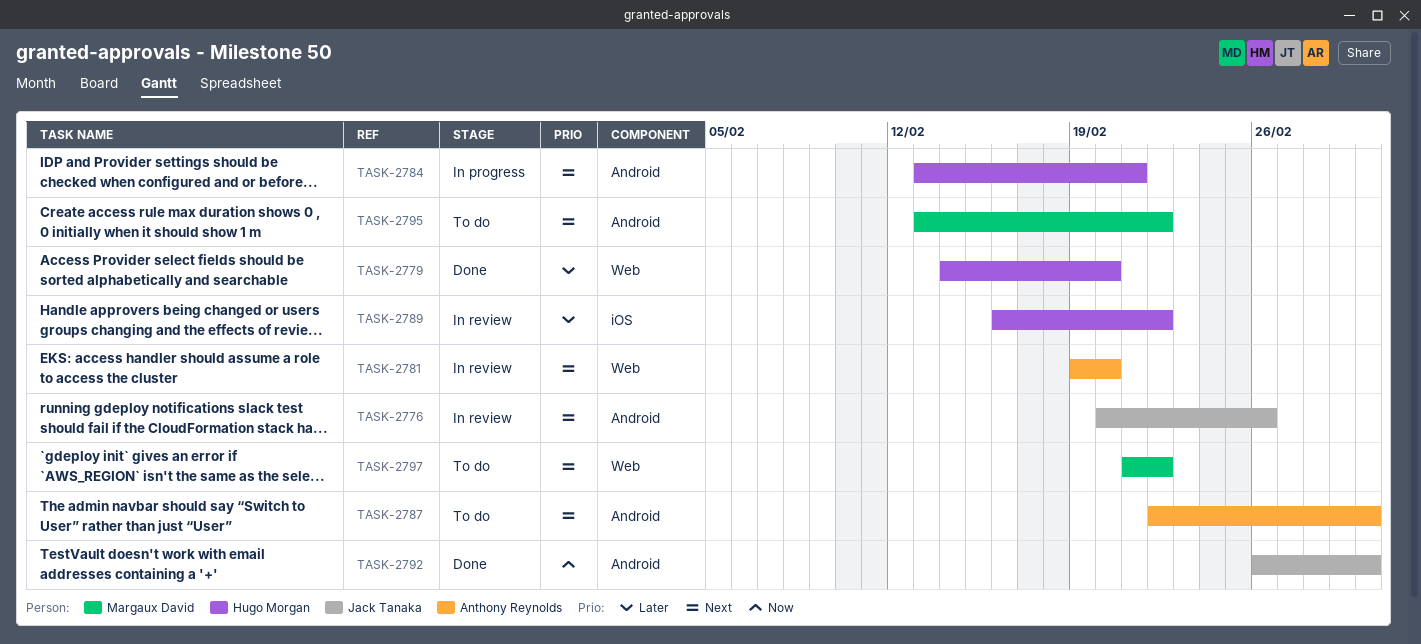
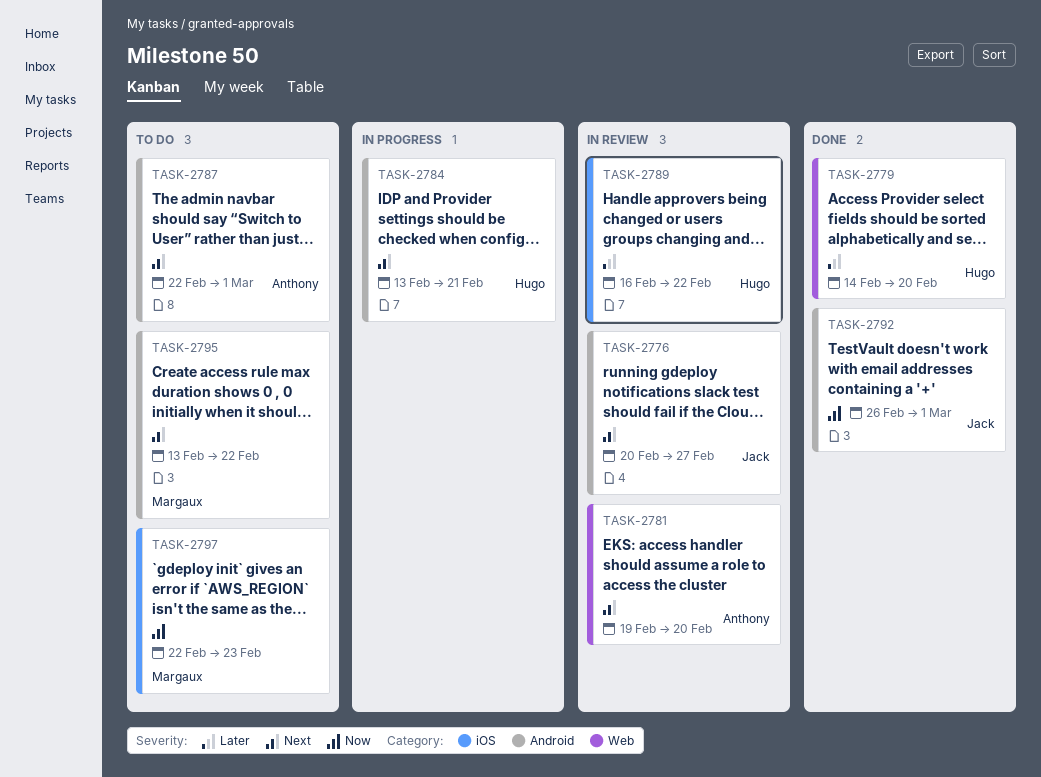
TASK-2776, due: Feb 26 -> Feb 27
TASK-2797, priority: Next -> Now
TASK-2797, label: Web -> iOS
TASK-2797, start: Feb 21 -> Feb 22
TASK-2797, due: Feb 22 -> Feb 23

